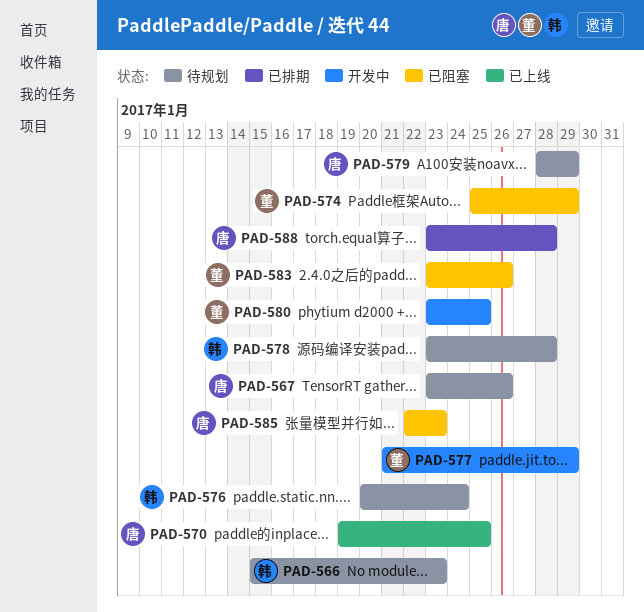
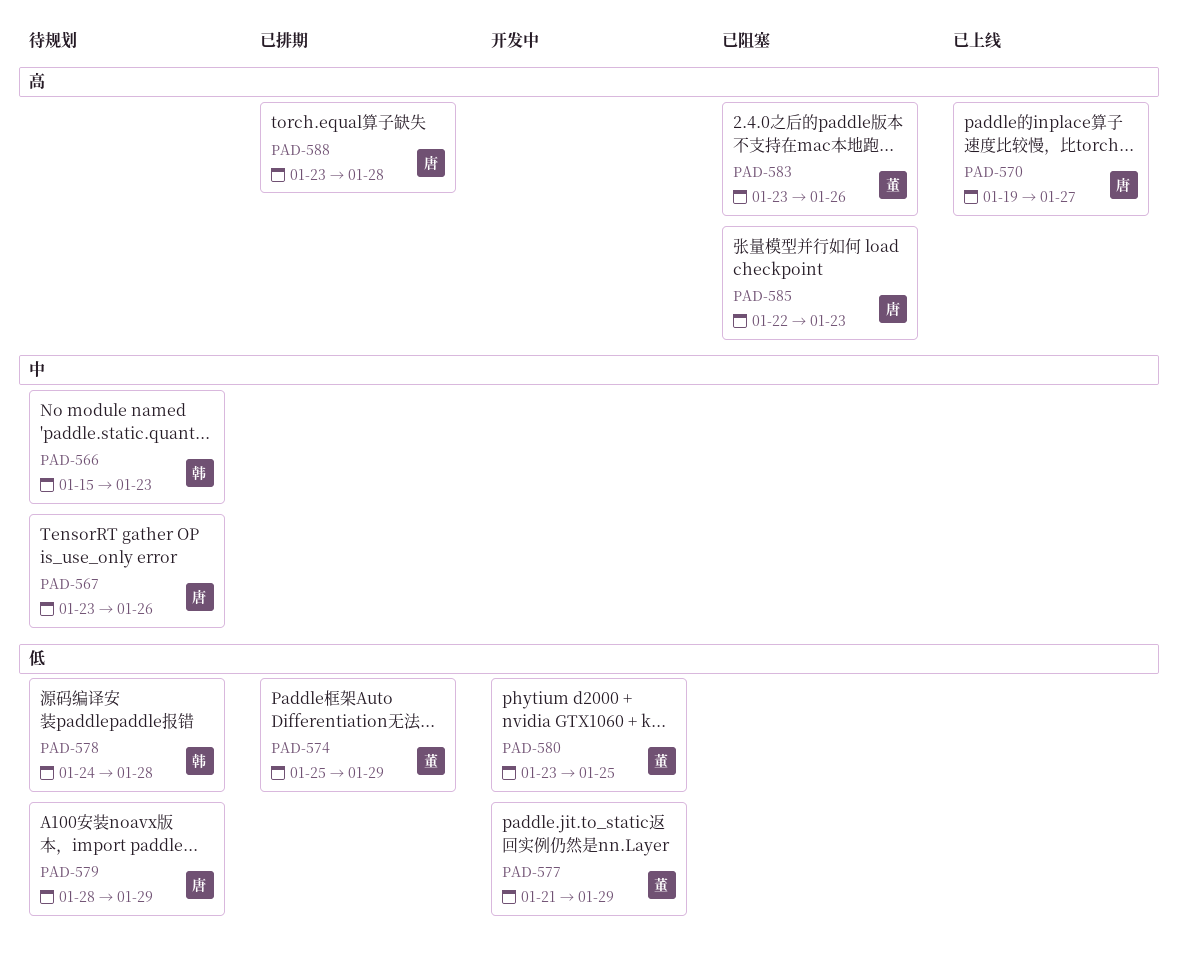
PAD-570, due: Jan 25 -> Jan 27
PAD-574, status: 已阻塞 -> 已排期
PAD-576: present -> none
PAD-578, start: Jan 23 -> Jan 24

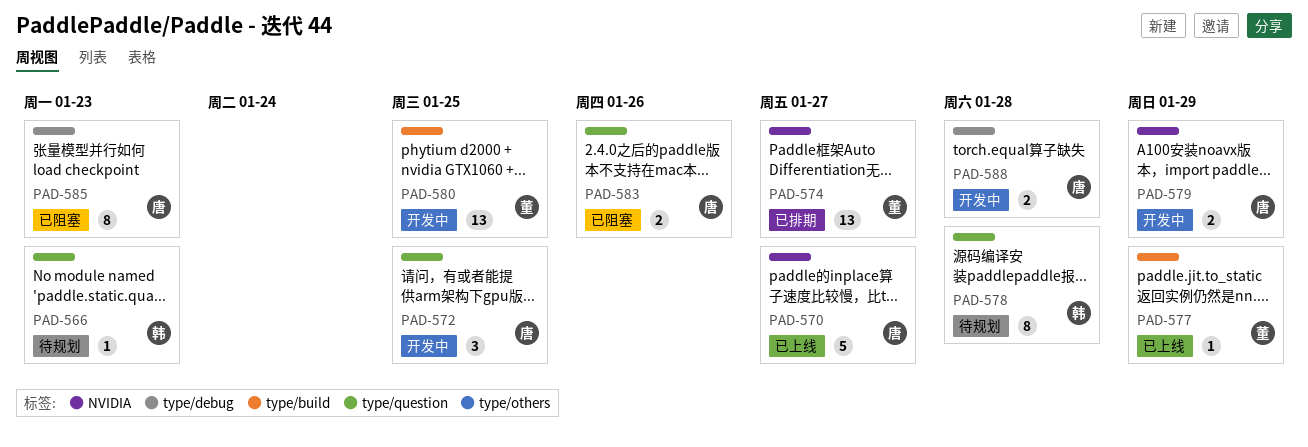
PAD-567: present -> none
PAD-572: none -> present
PAD-574, due: Jan 29 -> Jan 27
PAD-577, status: 开发中 -> 已上线
PAD-579, status: 待规划 -> 开发中
PAD-583, owner: 董 -> 唐
PAD-588, status: 已排期 -> 开发中

